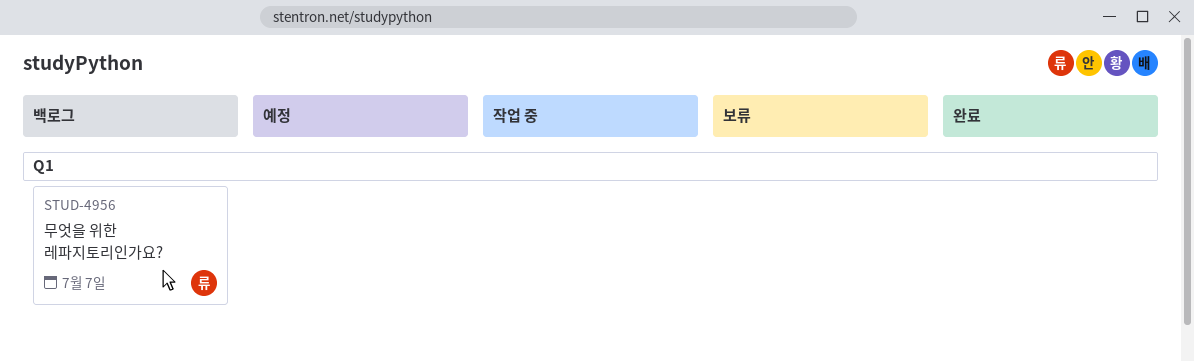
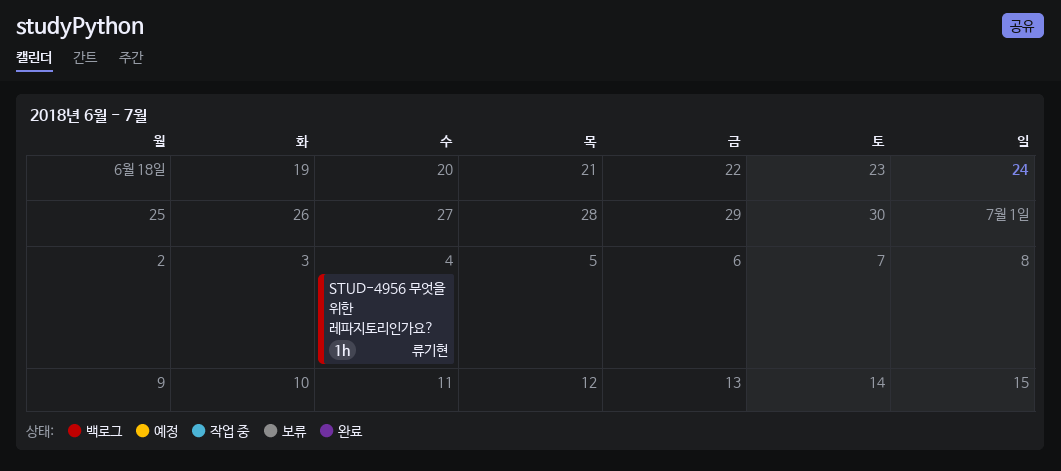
STUD-4956, due: Jul 7 -> Jul 4

